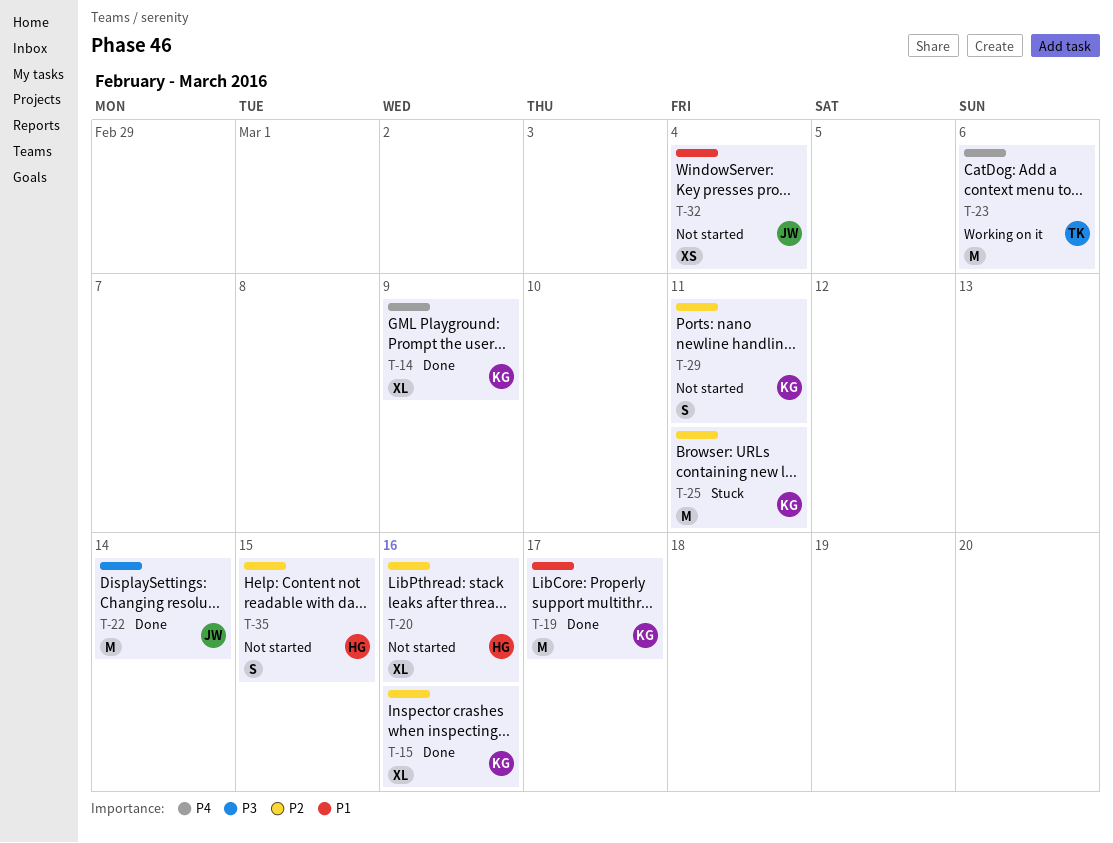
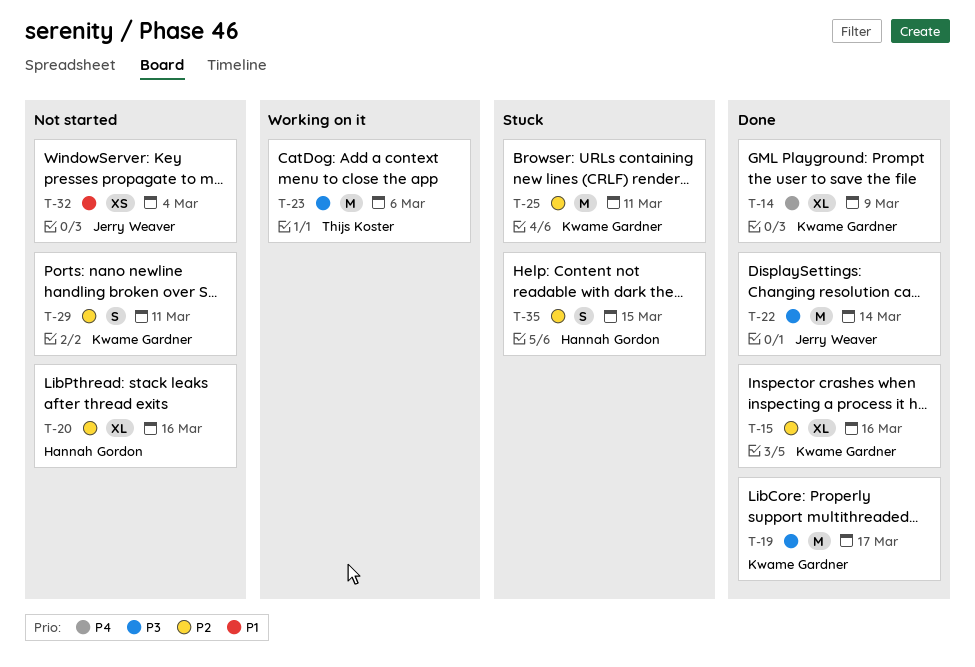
T-19, priority: P1 -> P3
T-23, priority: P4 -> P3
T-35, status: Not started -> Stuck

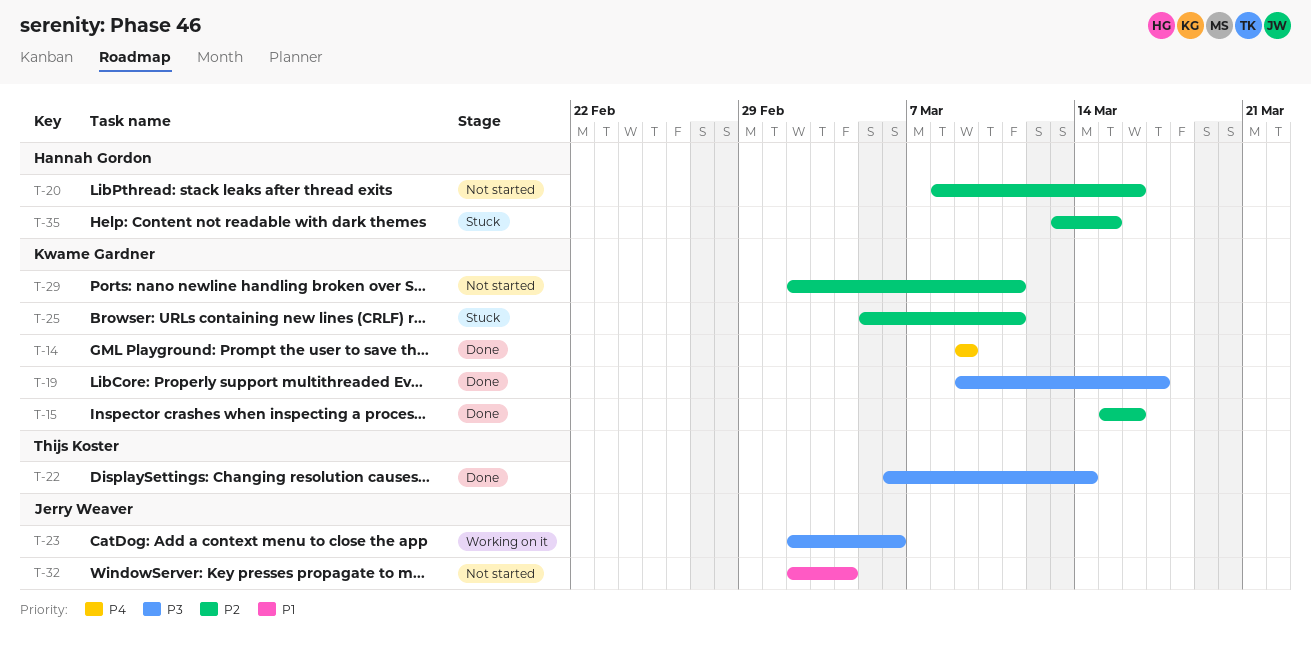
T-22, owner: Jerry Weaver -> Thijs Koster
T-23, owner: Thijs Koster -> Jerry Weaver

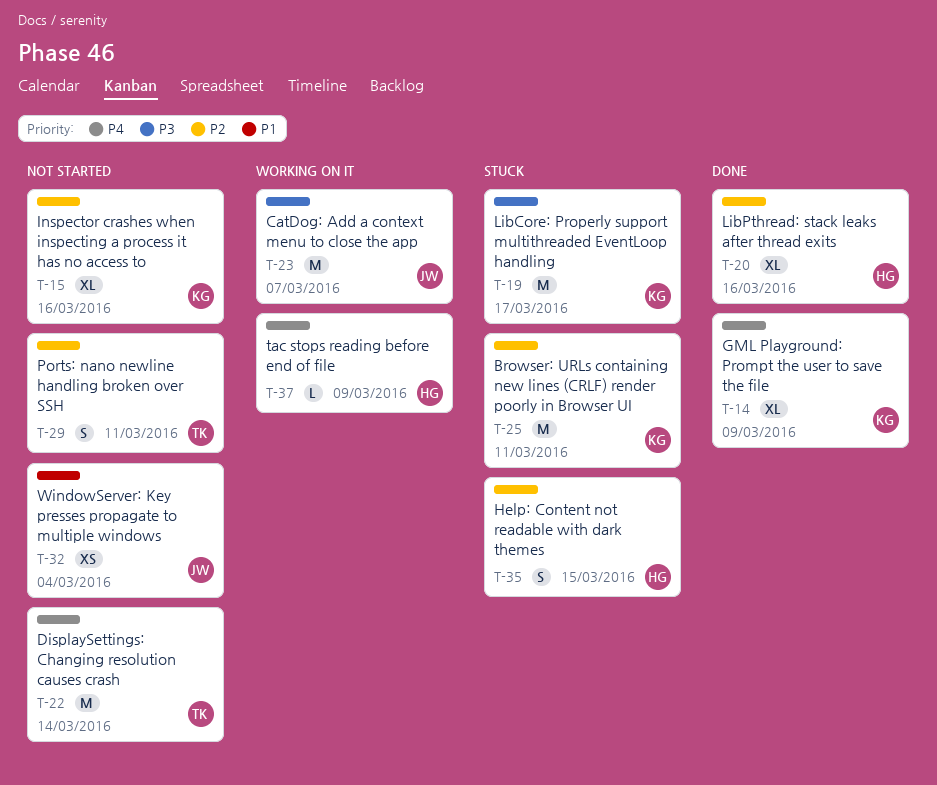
T-15, status: Done -> Not started
T-19, status: Done -> Stuck
T-20, status: Not started -> Done
T-22, status: Done -> Not started
T-22, priority: P3 -> P4
T-23, due: Mar 6 -> Mar 7
T-29, owner: Kwame Gardner -> Thijs Koster
T-37: none -> present

